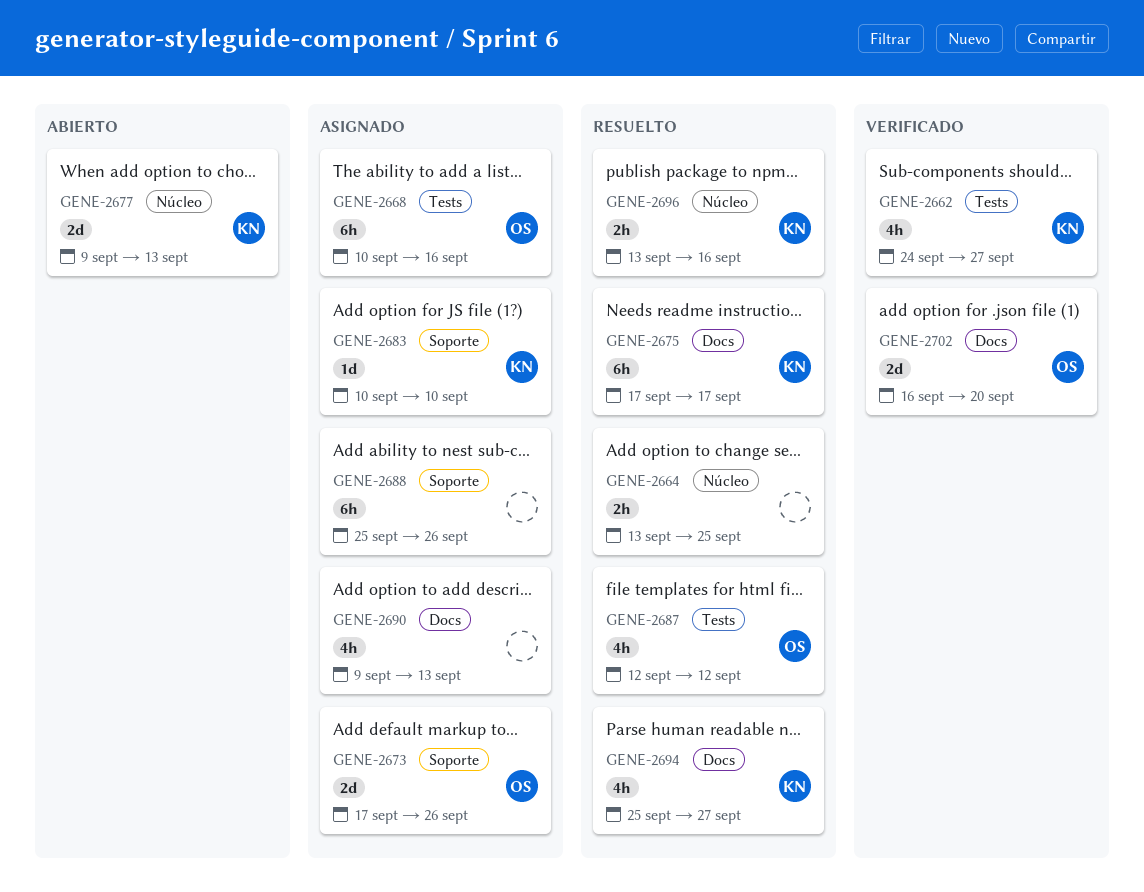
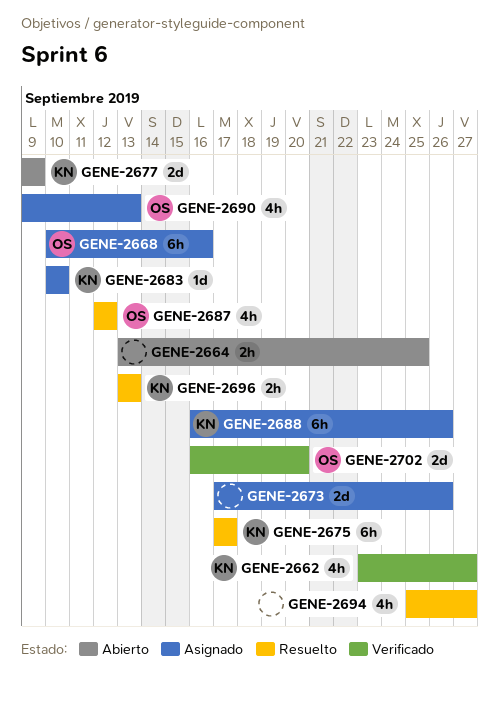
GENE-2662, start: Sep 24 -> Sep 23
GENE-2664, status: Resuelto -> Abierto
GENE-2673, owner: OS -> none
GENE-2677, due: Sep 13 -> Sep 9
GENE-2688, owner: none -> KN
GENE-2688, start: Sep 25 -> Sep 16
GENE-2690, owner: none -> OS
GENE-2694, owner: KN -> none
GENE-2696, due: Sep 16 -> Sep 13

